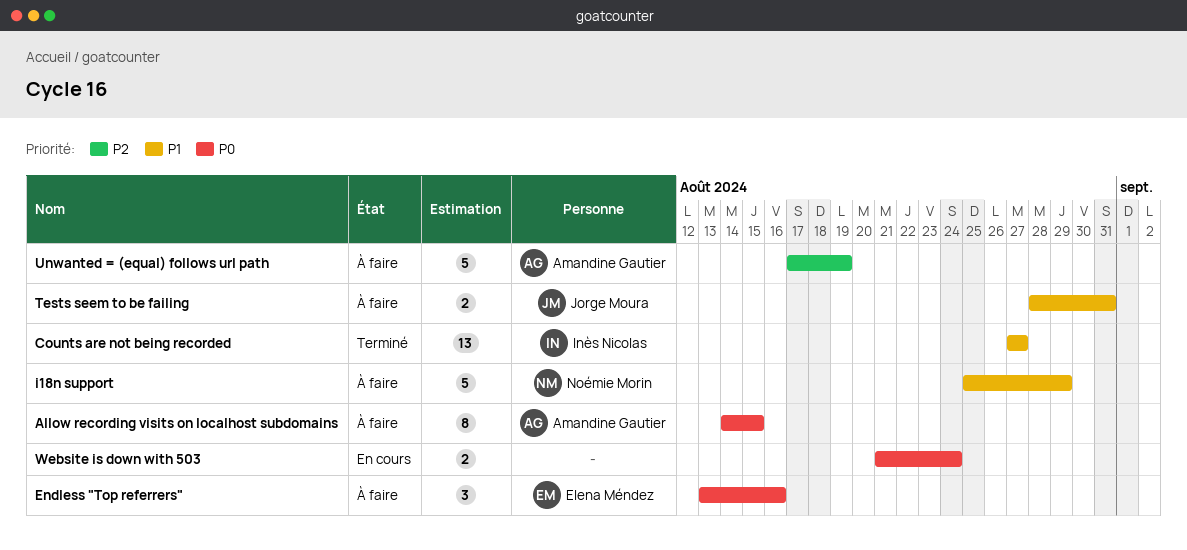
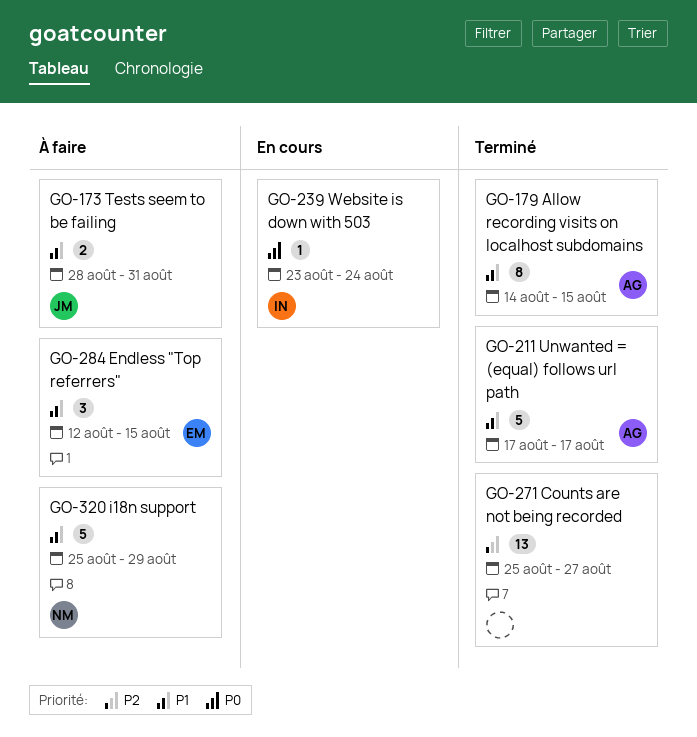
Allow recording visits on localhost subdomains, status: À faire -> Terminé
Allow recording visits on localhost subdomains, priority: P0 -> P1
Counts are not being recorded, owner: Inès Nicolas -> none
Counts are not being recorded, priority: P1 -> P2
Counts are not being recorded, start: Aug 27 -> Aug 25
Endless "Top referrers", priority: P0 -> P1
Endless "Top referrers", start: Aug 13 -> Aug 12
Endless "Top referrers", due: Aug 16 -> Aug 15
Unwanted = (equal) follows url path, status: À faire -> Terminé
Unwanted = (equal) follows url path, priority: P2 -> P1
Unwanted = (equal) follows url path, due: Aug 19 -> Aug 17
Website is down with 503, owner: none -> Inès Nicolas
Website is down with 503, estimate: 2 -> 1
Website is down with 503, start: Aug 21 -> Aug 23

